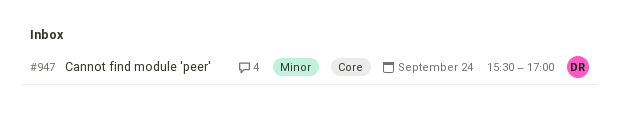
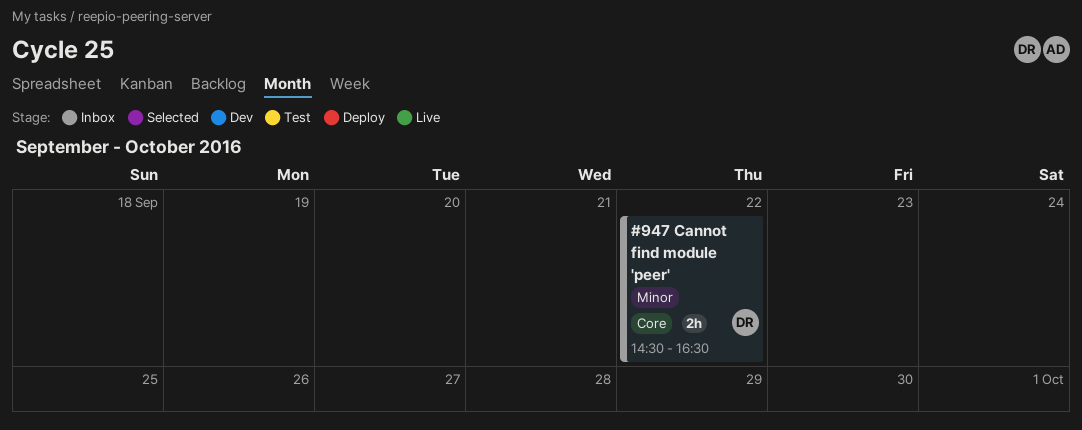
#947, day: Sep 24 -> Sep 22
#947, begins: 15:30 -> 14:30
#947, ends: 17:00 -> 16:30

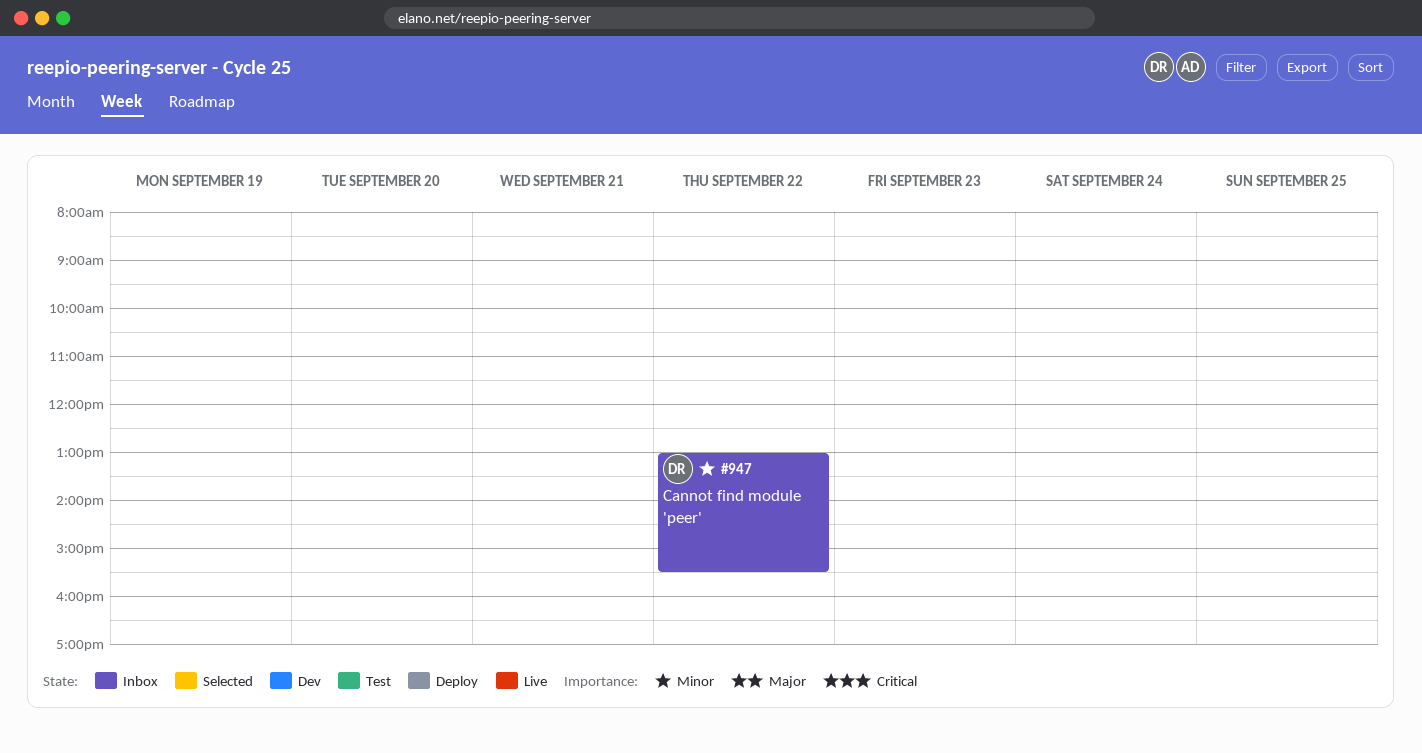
#947, begins: 14:30 -> 13:00
#947, ends: 16:30 -> 15:30

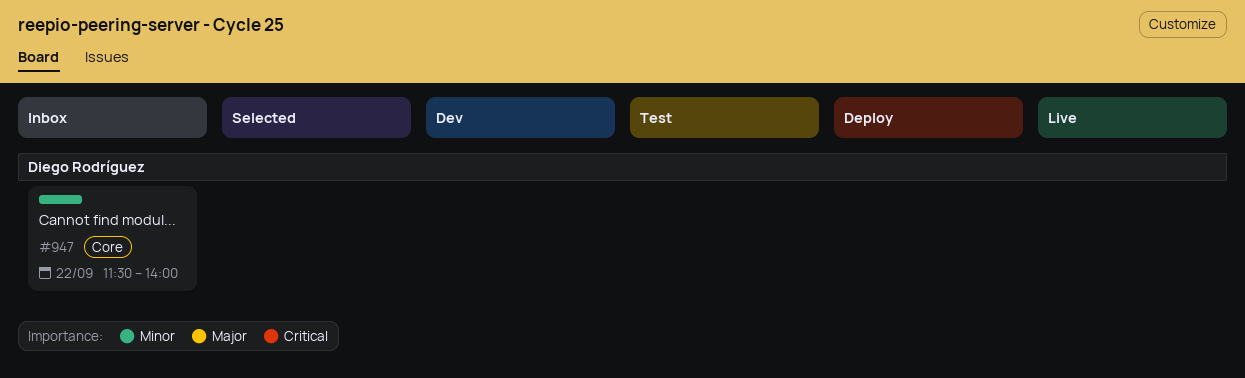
#947, begins: 13:00 -> 11:30
#947, ends: 15:30 -> 14:00

